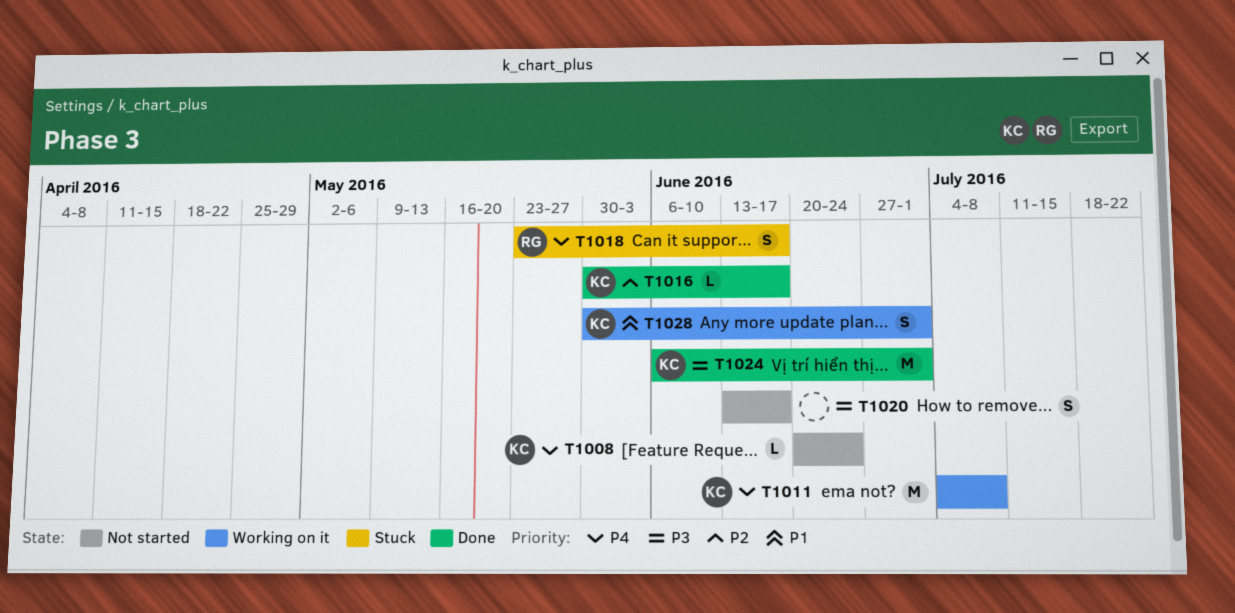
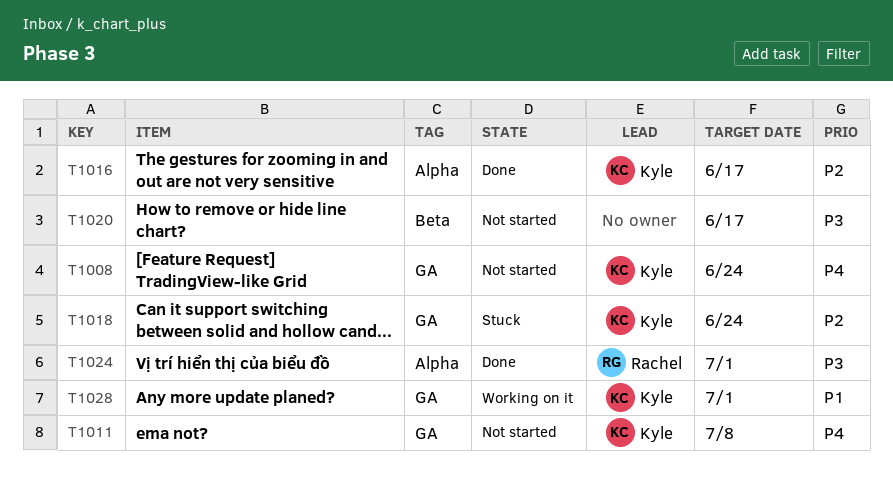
T1011, status: Working on it -> Not started
T1018, owner: Rachel -> Kyle
T1018, priority: P4 -> P2
T1018, due: Jun 17 -> Jun 24
T1024, owner: Kyle -> Rachel

